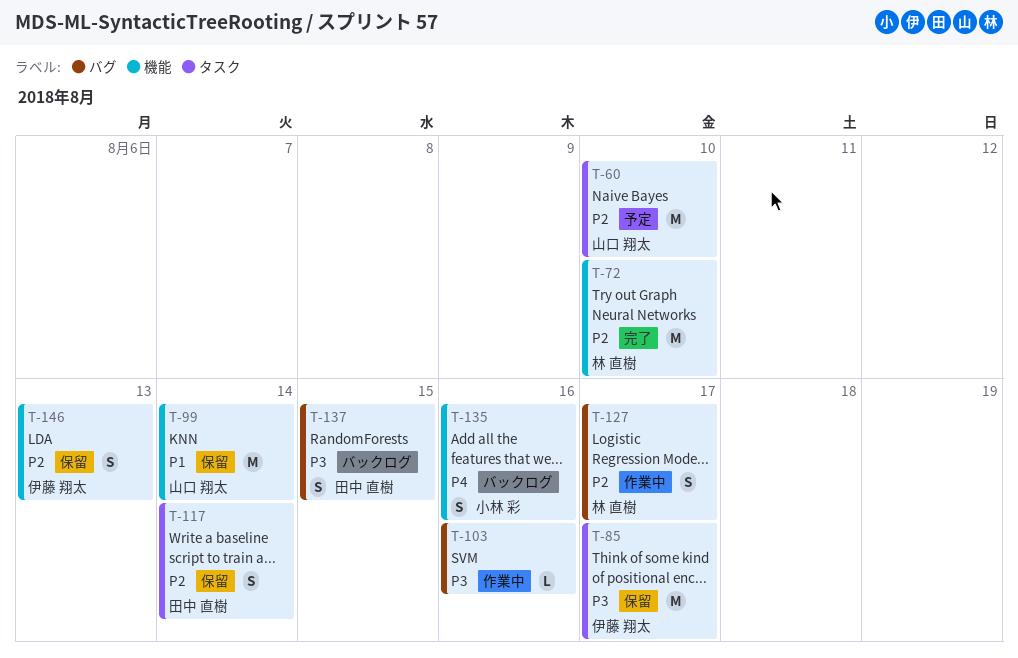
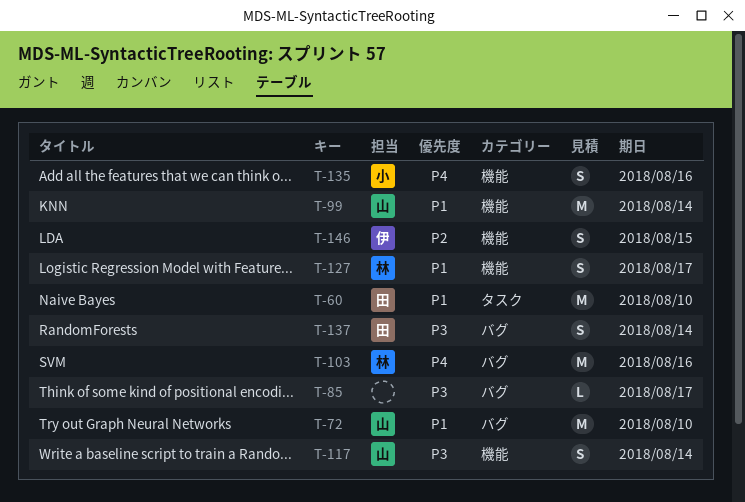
T-60, owner: 山口 翔太 -> 田中 直樹
T-60, priority: P2 -> P1
T-72, owner: 林 直樹 -> 山口 翔太
T-72, priority: P2 -> P1
T-72, label: 機能 -> バグ
T-85, owner: 伊藤 翔太 -> none
T-85, label: タスク -> バグ
T-85, estimate: M -> L
T-103, owner: none -> 林 直樹
T-103, priority: P3 -> P4
T-103, estimate: L -> M
T-117, owner: 田中 直樹 -> 山口 翔太
T-117, priority: P2 -> P3
T-117, label: タスク -> 機能
T-127, priority: P2 -> P1
T-127, label: バグ -> 機能
T-137, due: Aug 15 -> Aug 14
T-146, due: Aug 13 -> Aug 15

